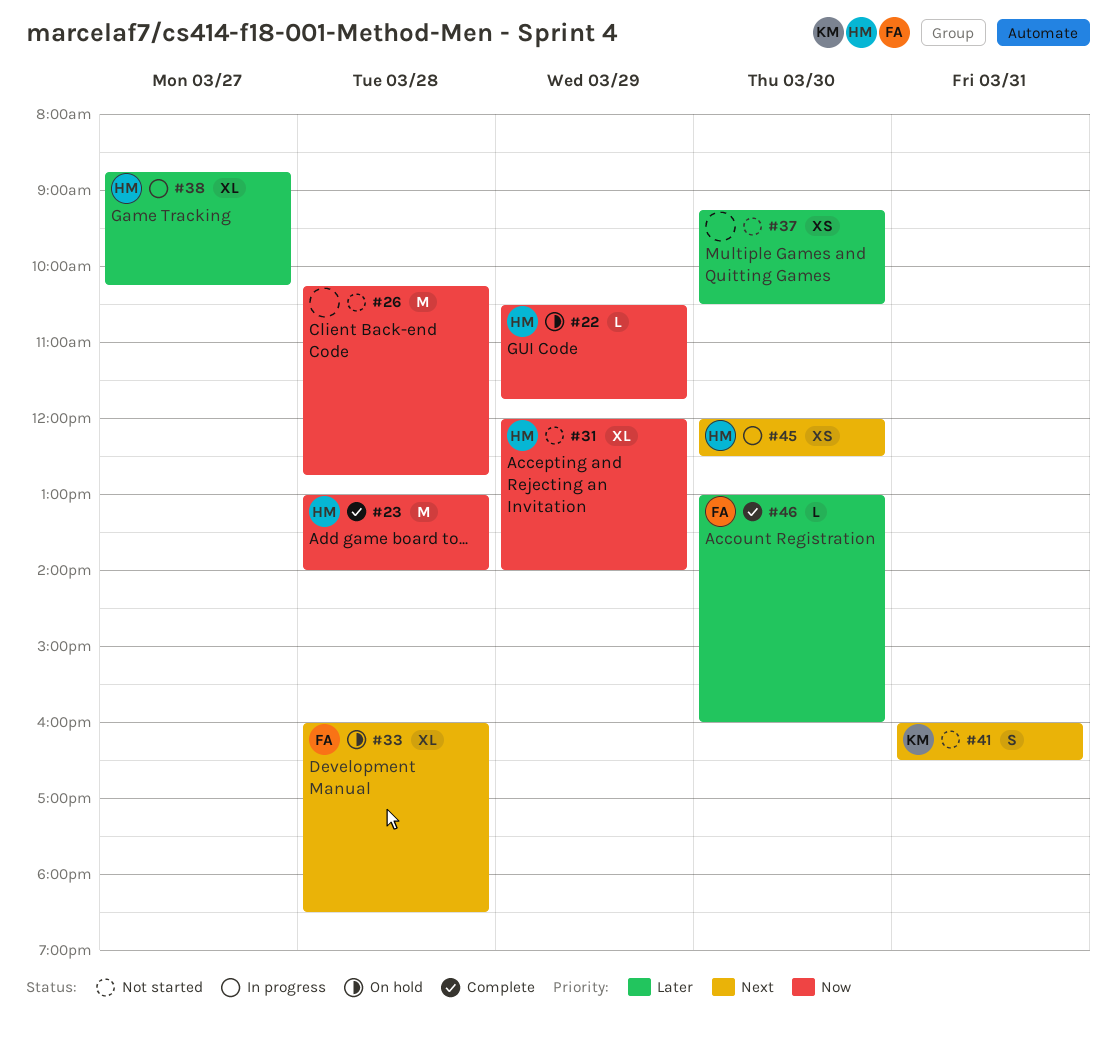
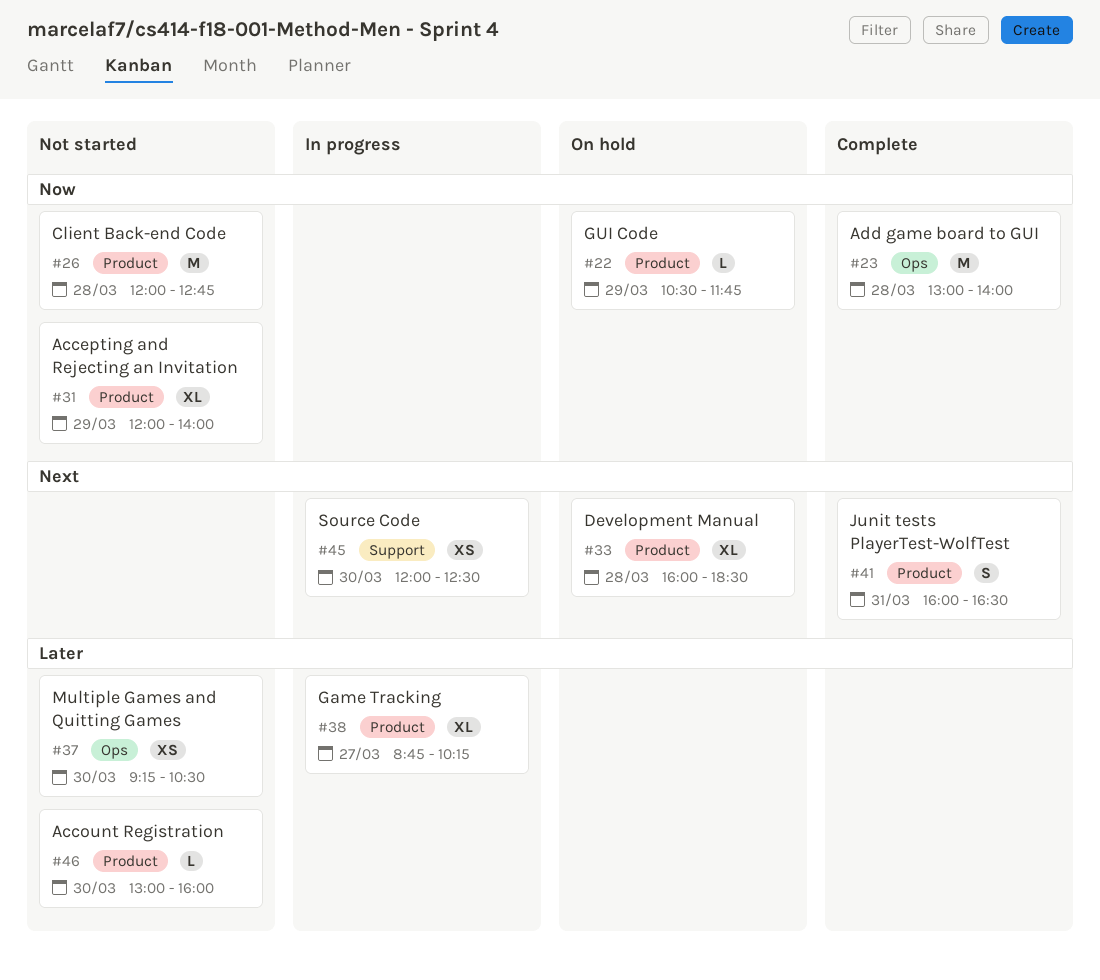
#26, begins: 10:15 -> 12:00
#41, status: Not started -> Complete
#46, status: Complete -> Not started

